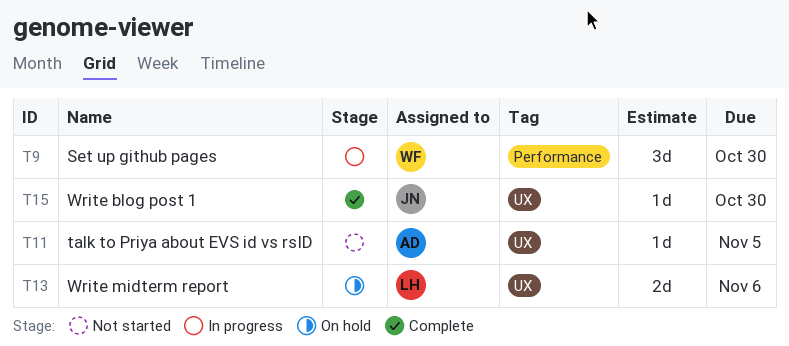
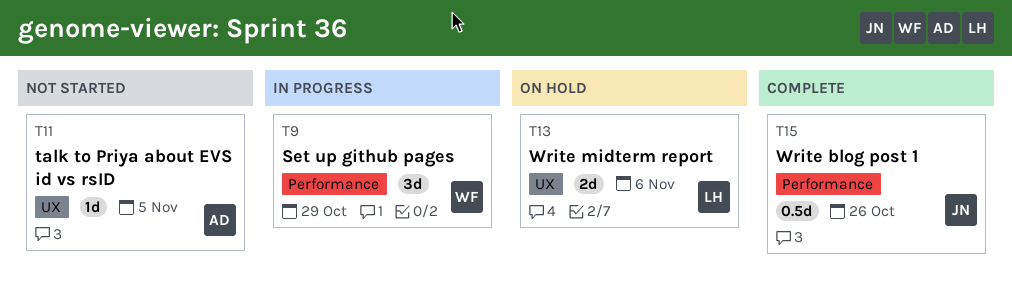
T9, due: Oct 30 -> Oct 29
T15, label: UX -> Performance
T15, estimate: 1d -> 0.5d
T15, due: Oct 30 -> Oct 26

